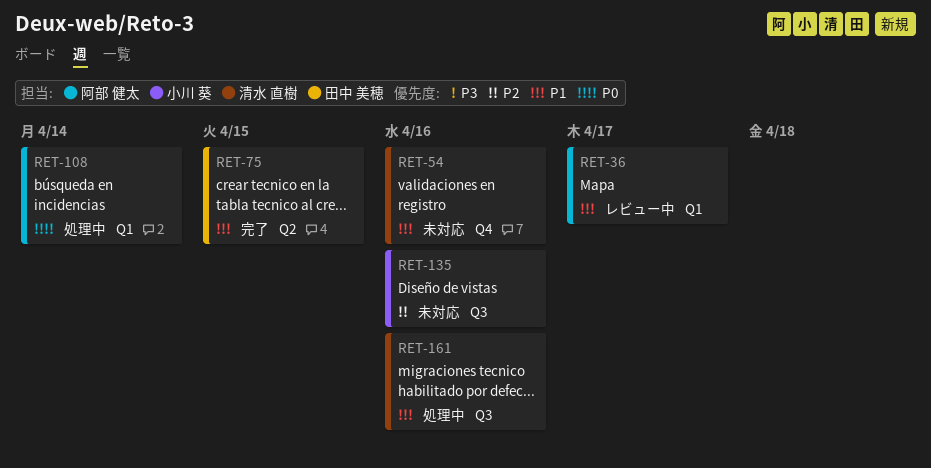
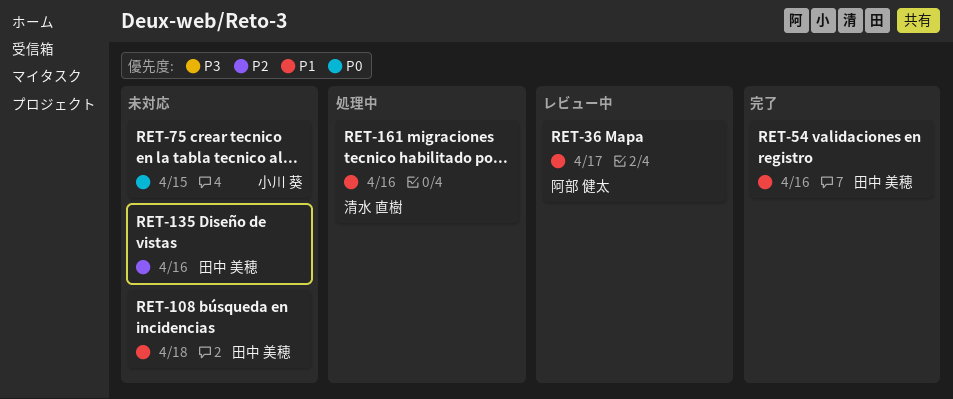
RET-54, status: 未対応 -> 完了
RET-54, owner: 清水 直樹 -> 田中 美穂
RET-75, status: 完了 -> 未対応
RET-75, owner: 田中 美穂 -> 小川 葵
RET-75, priority: P1 -> P0
RET-108, status: 処理中 -> 未対応
RET-108, owner: 阿部 健太 -> 田中 美穂
RET-108, priority: P0 -> P1
RET-108, due: Apr 14 -> Apr 18
RET-135, owner: 小川 葵 -> 田中 美穂

